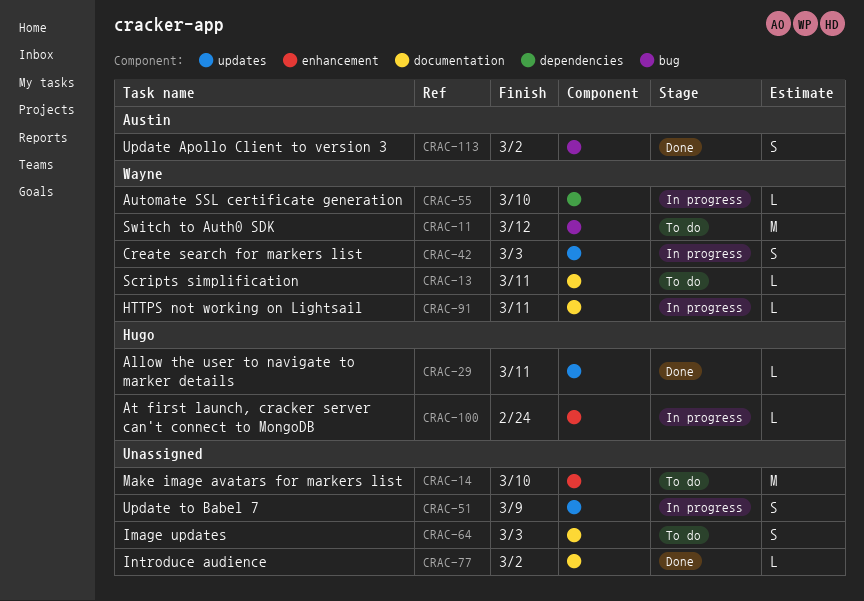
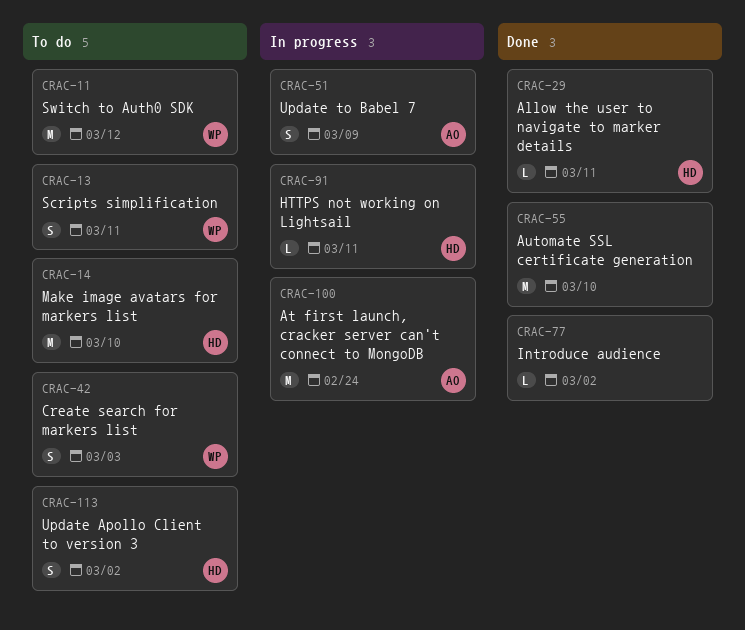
CRAC-13, estimate: L -> S
CRAC-14, owner: none -> Hugo
CRAC-42, status: In progress -> To do
CRAC-51, owner: none -> Austin
CRAC-55, status: In progress -> Done
CRAC-55, owner: Wayne -> none
CRAC-55, estimate: L -> M
CRAC-64: present -> none
CRAC-91, owner: Wayne -> Hugo
CRAC-100, owner: Hugo -> Austin
CRAC-100, estimate: L -> M
CRAC-113, status: Done -> To do
CRAC-113, owner: Austin -> Hugo

